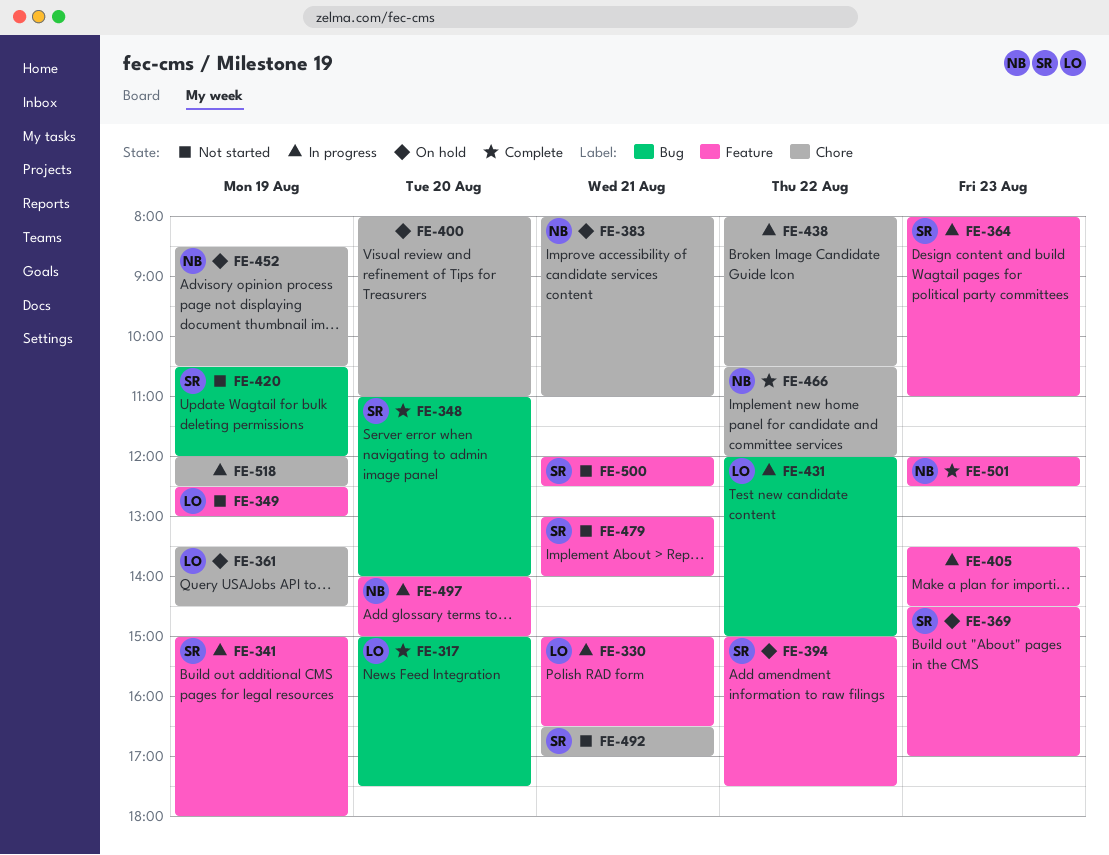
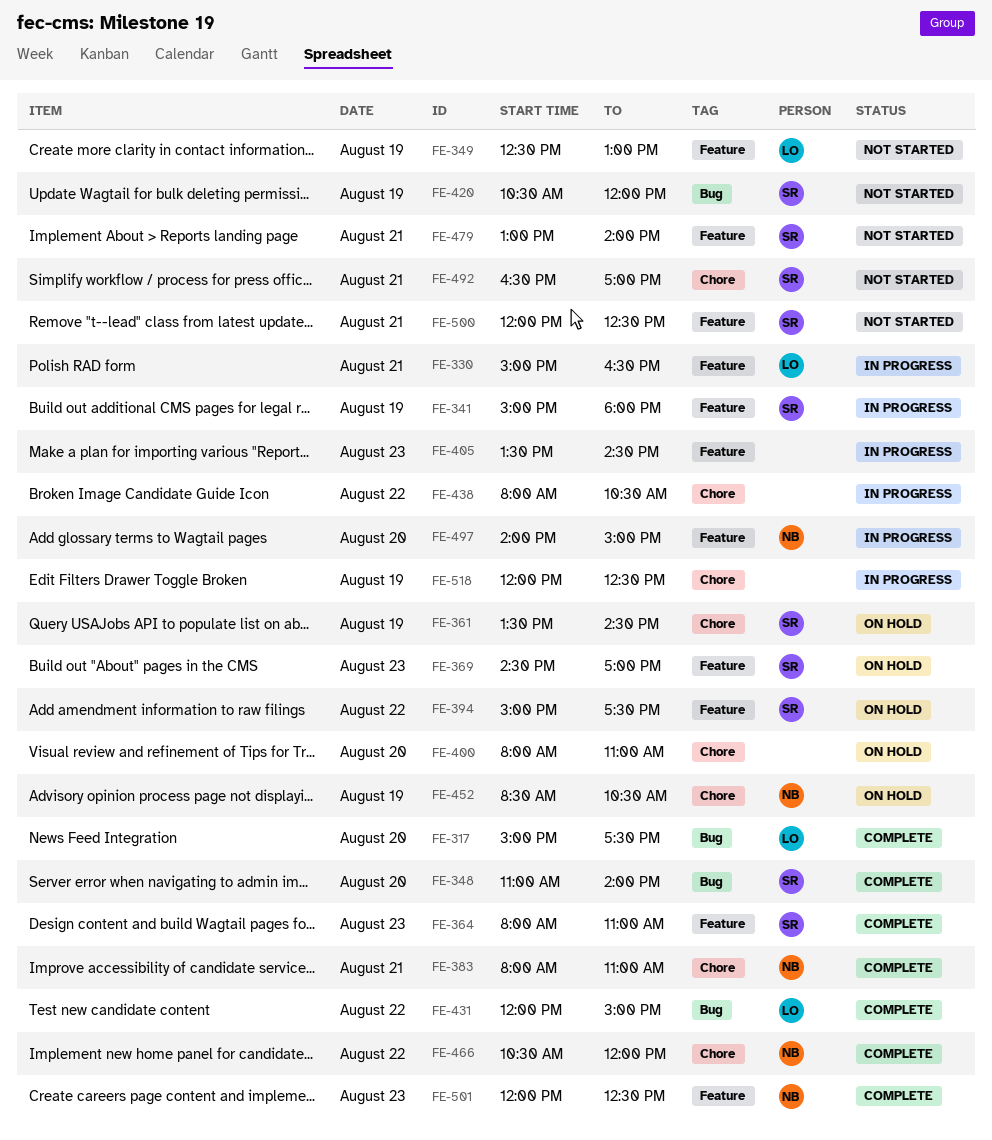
FE-361, owner: LO -> SR
FE-364, status: In progress -> Complete
FE-383, status: On hold -> Complete
FE-431, status: In progress -> Complete

